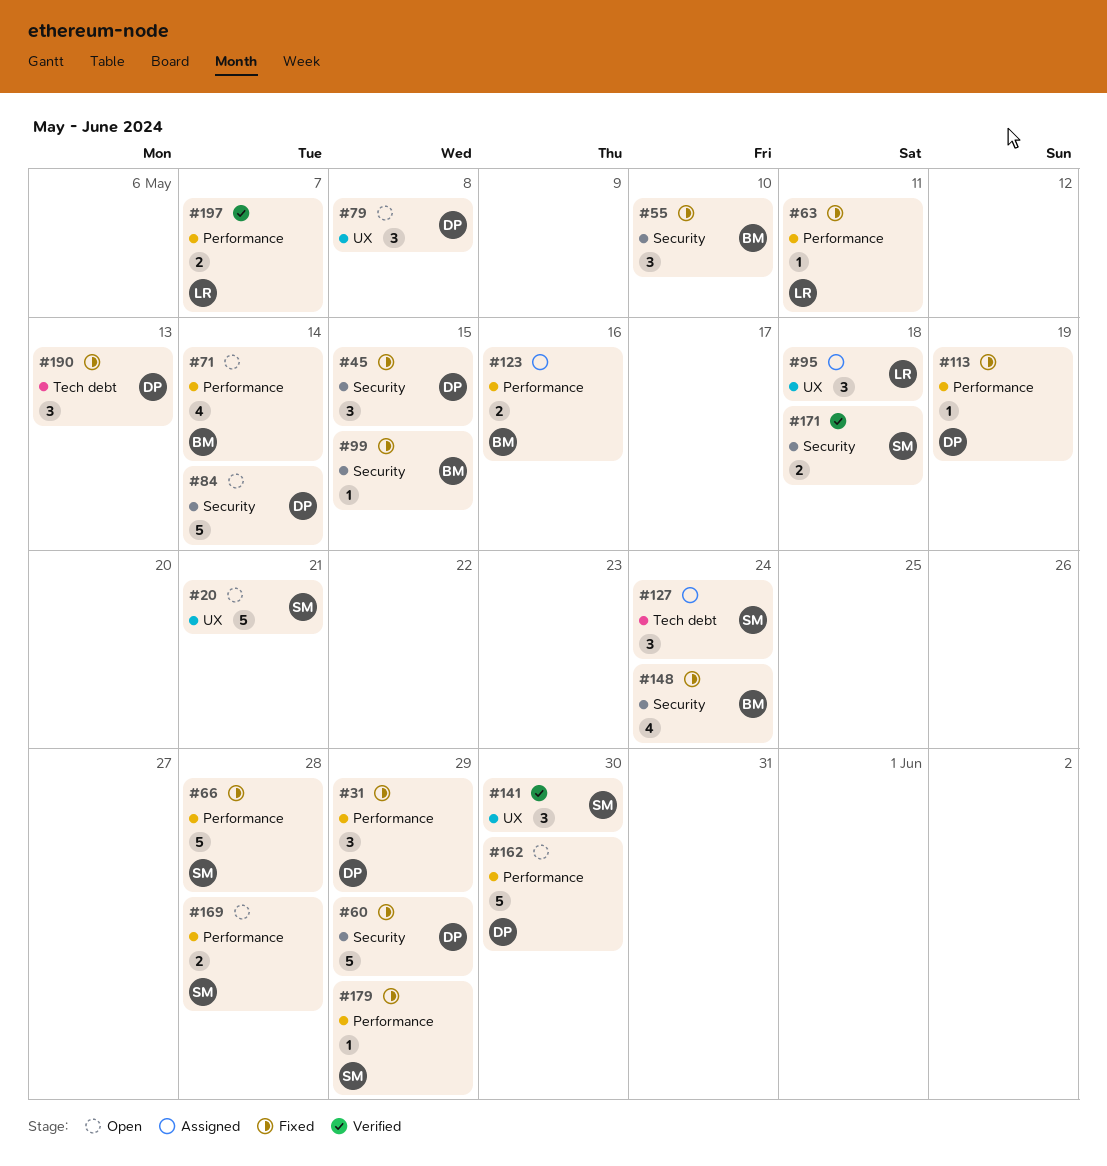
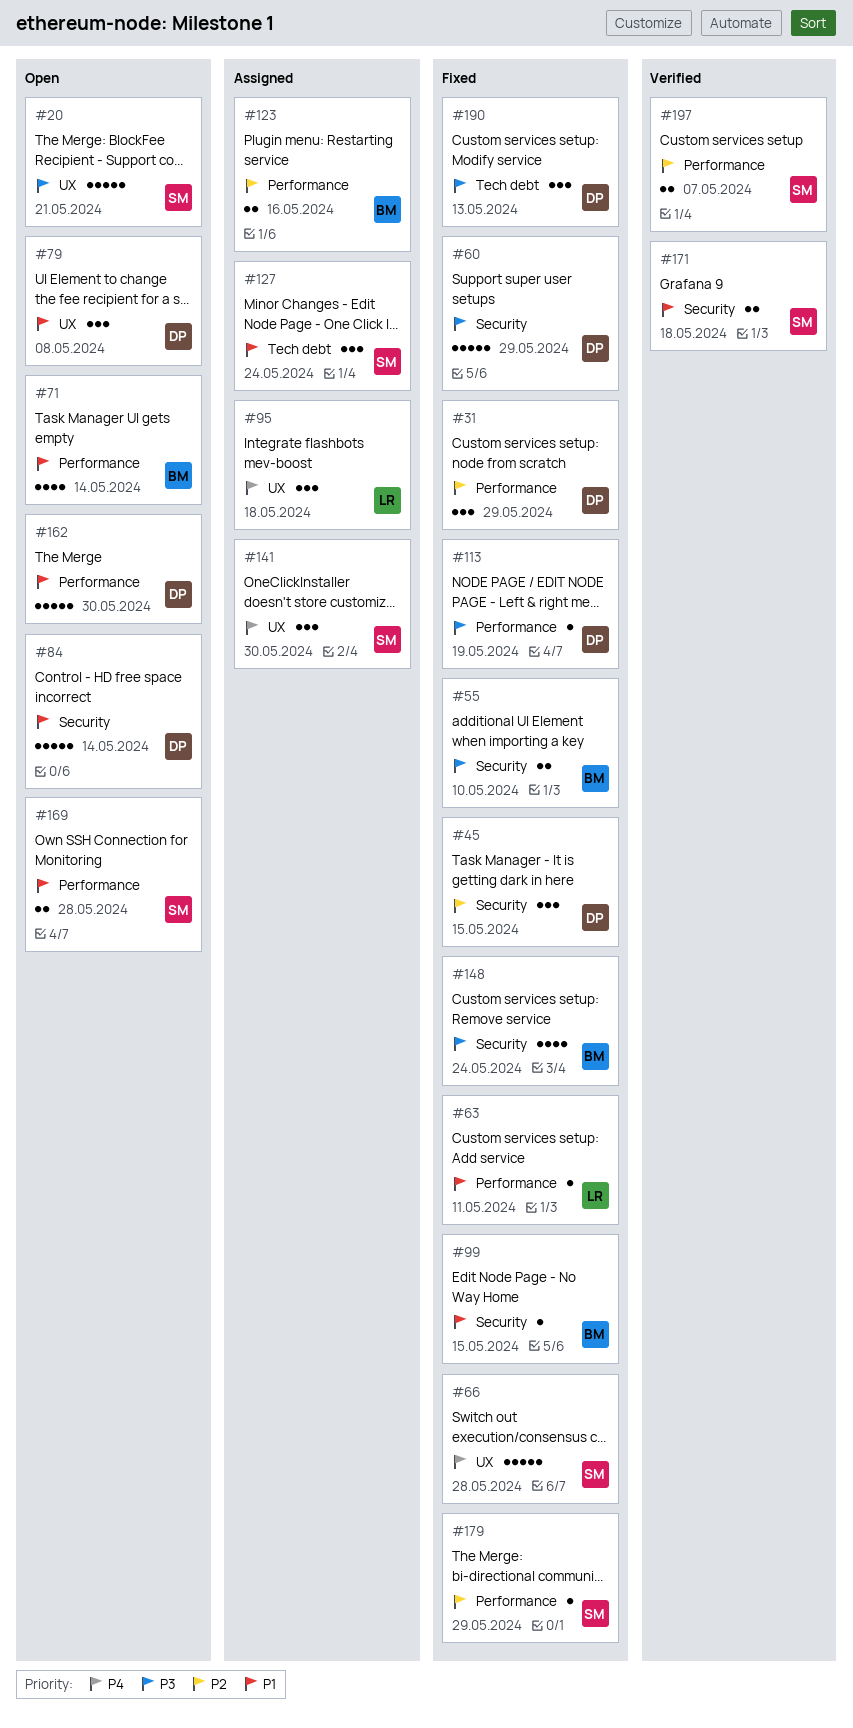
#55, estimate: 3 -> 2
#66, label: Performance -> UX
#141, status: Verified -> Assigned
#197, owner: LR -> SM

